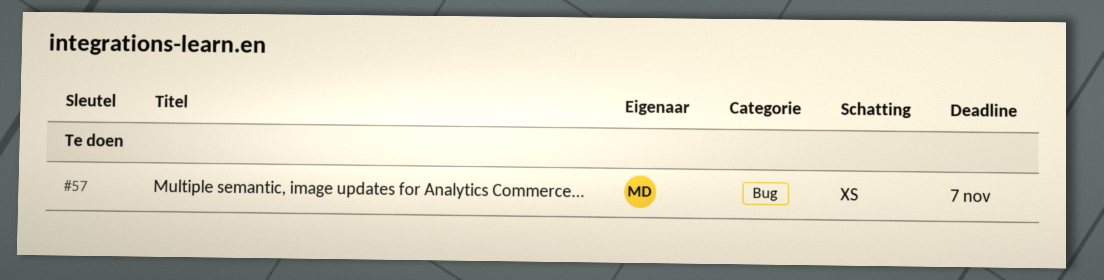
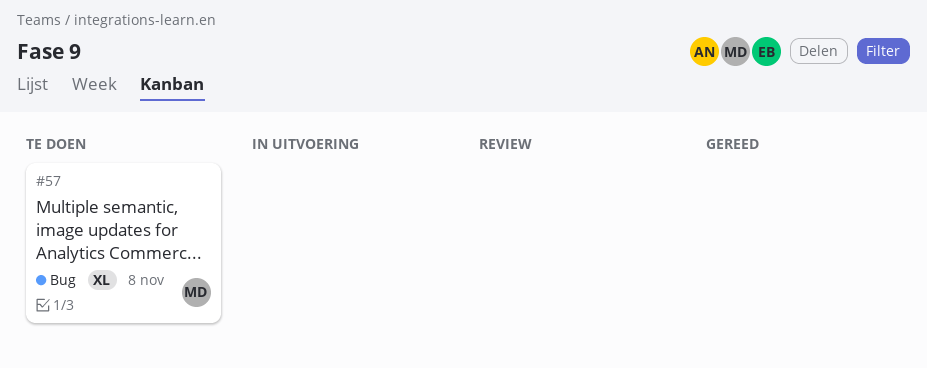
#57, estimate: XS -> XL
#57, due: Nov 7 -> Nov 8

